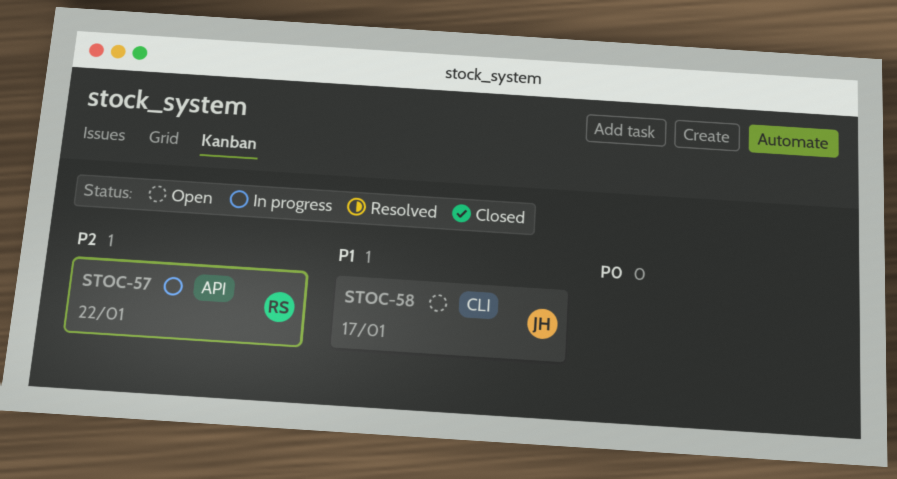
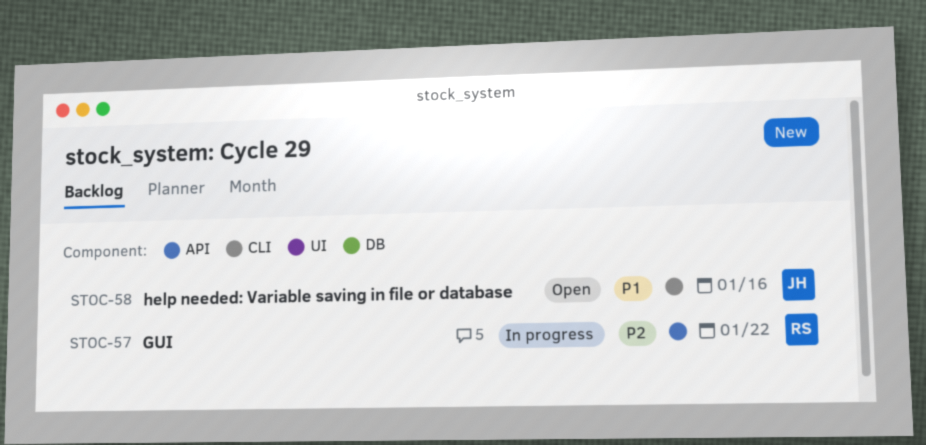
STOC-58, due: Jan 17 -> Jan 16

